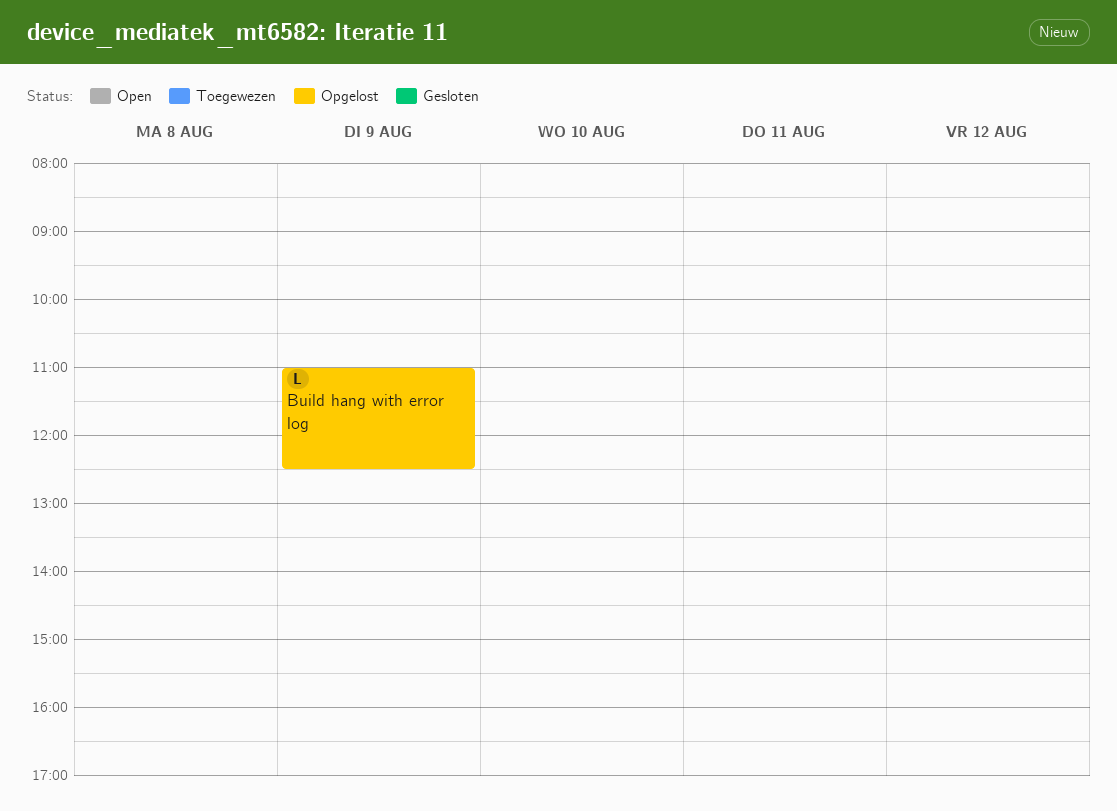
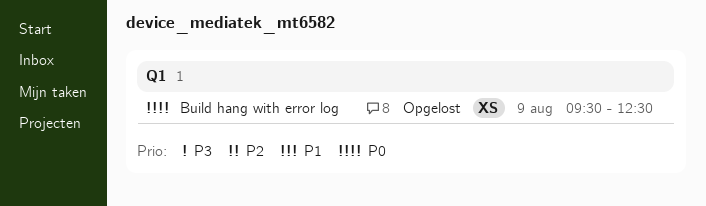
Build hang with error log, estimate: L -> XS
Build hang with error log, begins: 11:00 -> 09:30

